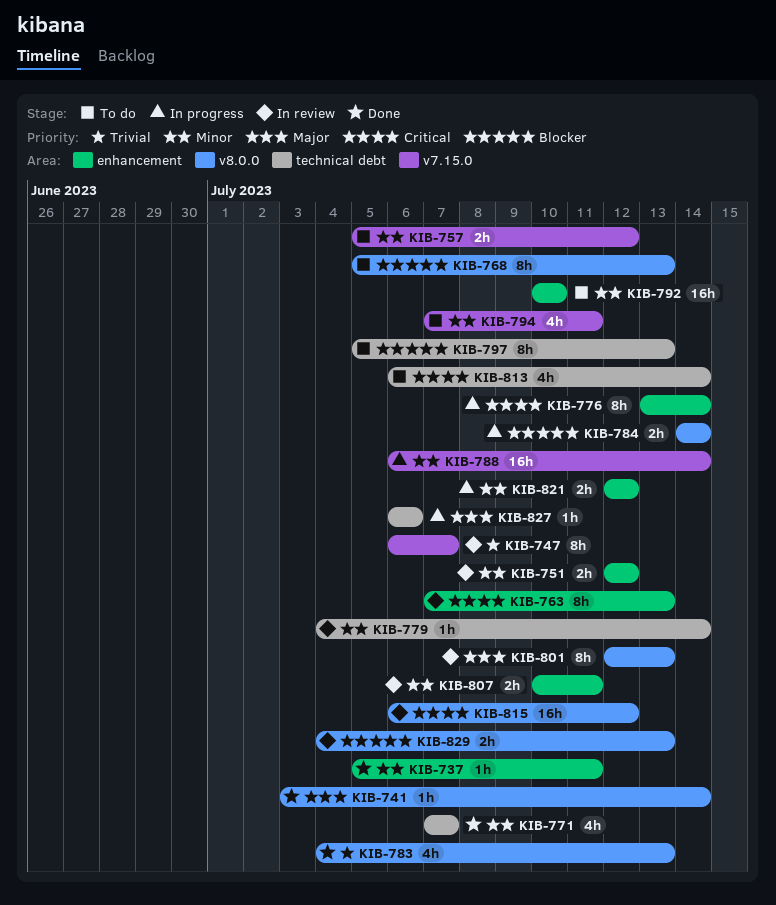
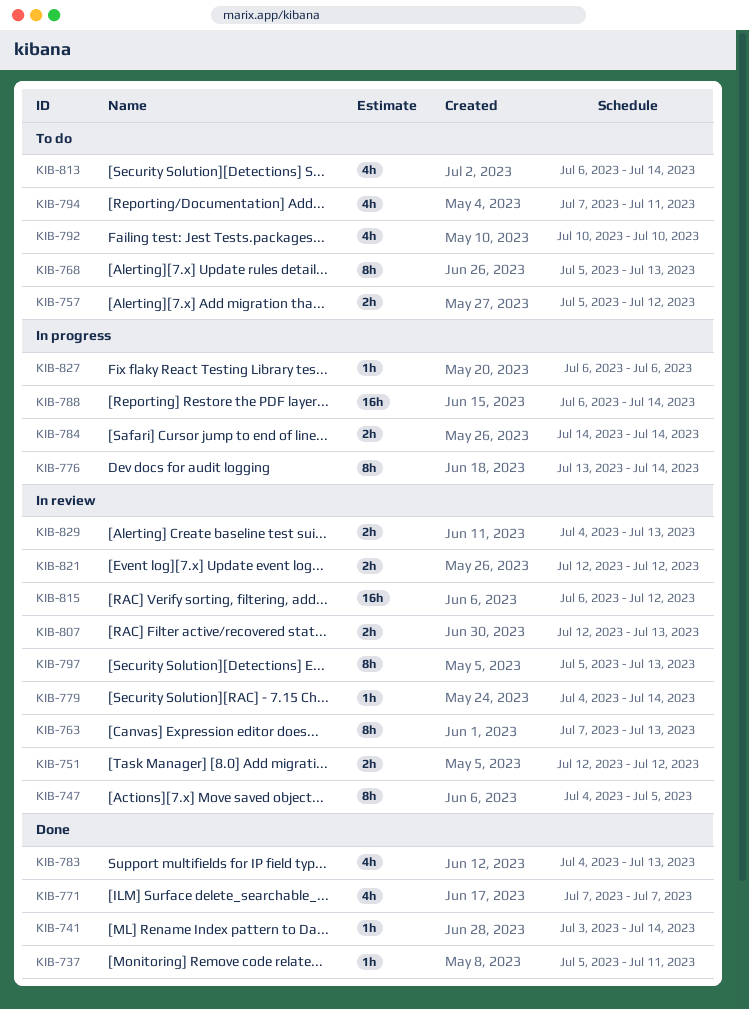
KIB-747, start: Jul 6 -> Jul 4
KIB-747, due: Jul 7 -> Jul 5
KIB-792, estimate: 16h -> 4h
KIB-797, status: To do -> In review
KIB-801: present -> none
KIB-807, start: Jul 10 -> Jul 12
KIB-807, due: Jul 11 -> Jul 13
KIB-821, status: In progress -> In review

